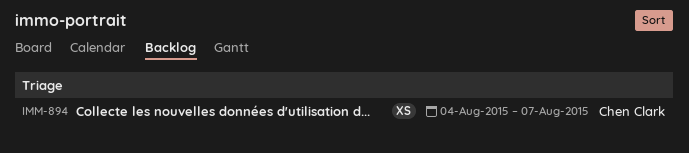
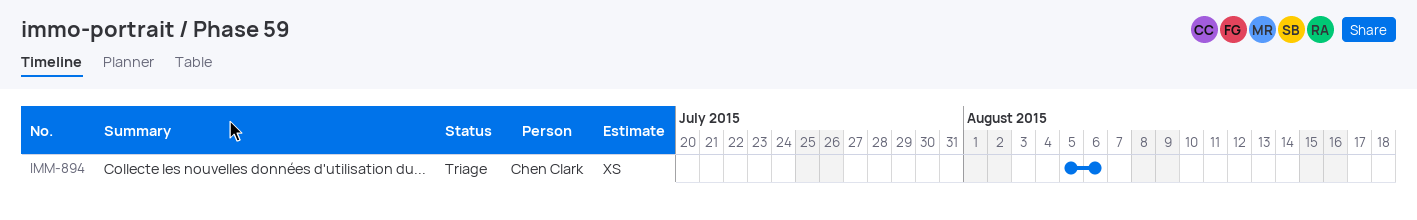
IMM-894, start: Aug 4 -> Aug 5
IMM-894, due: Aug 7 -> Aug 6

